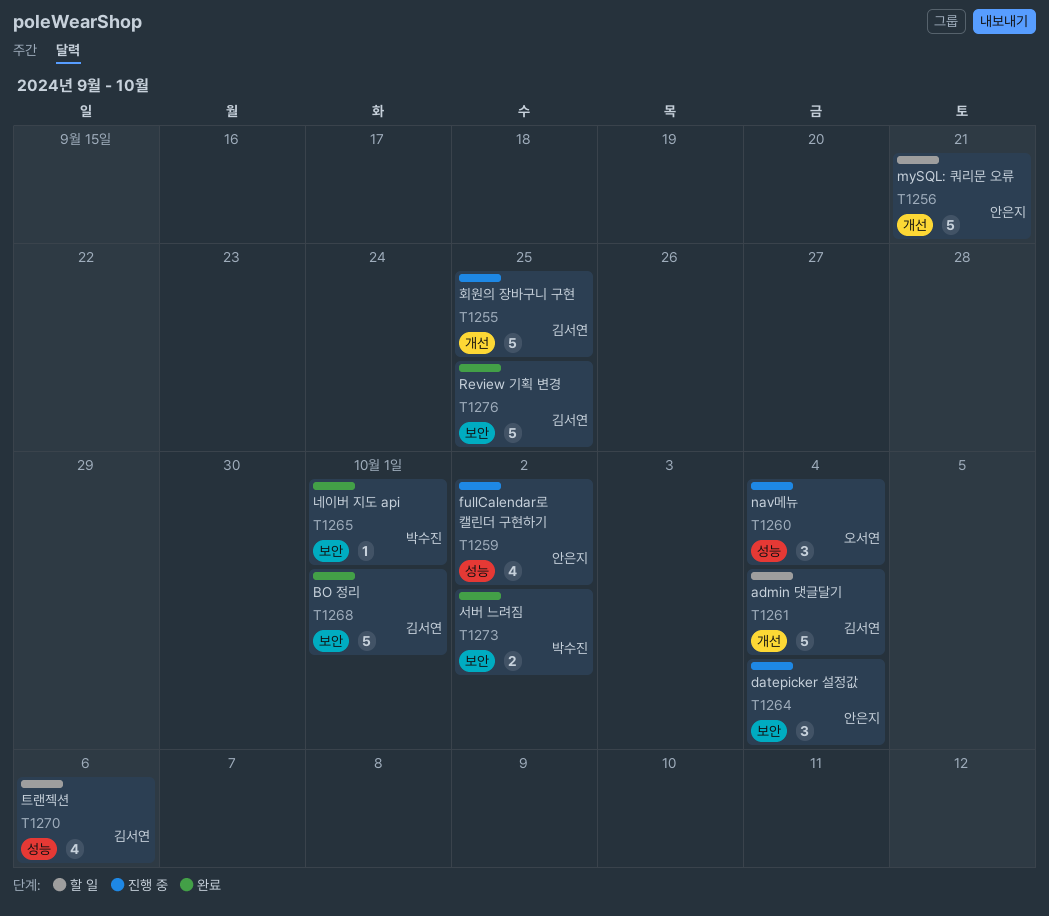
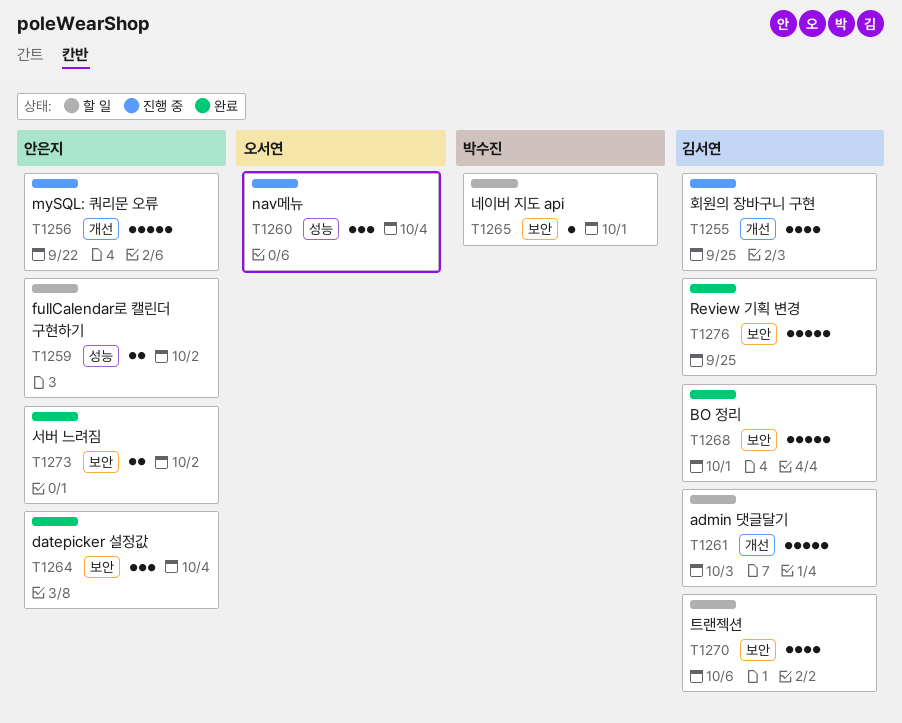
T1255, estimate: 5 -> 4
T1256, status: 할 일 -> 진행 중
T1256, due: Sep 21 -> Sep 22
T1259, status: 진행 중 -> 할 일
T1259, estimate: 4 -> 2
T1261, due: Oct 4 -> Oct 3
T1264, status: 진행 중 -> 완료
T1265, status: 완료 -> 할 일
T1270, label: 성능 -> 보안
T1273, owner: 박수진 -> 안은지

